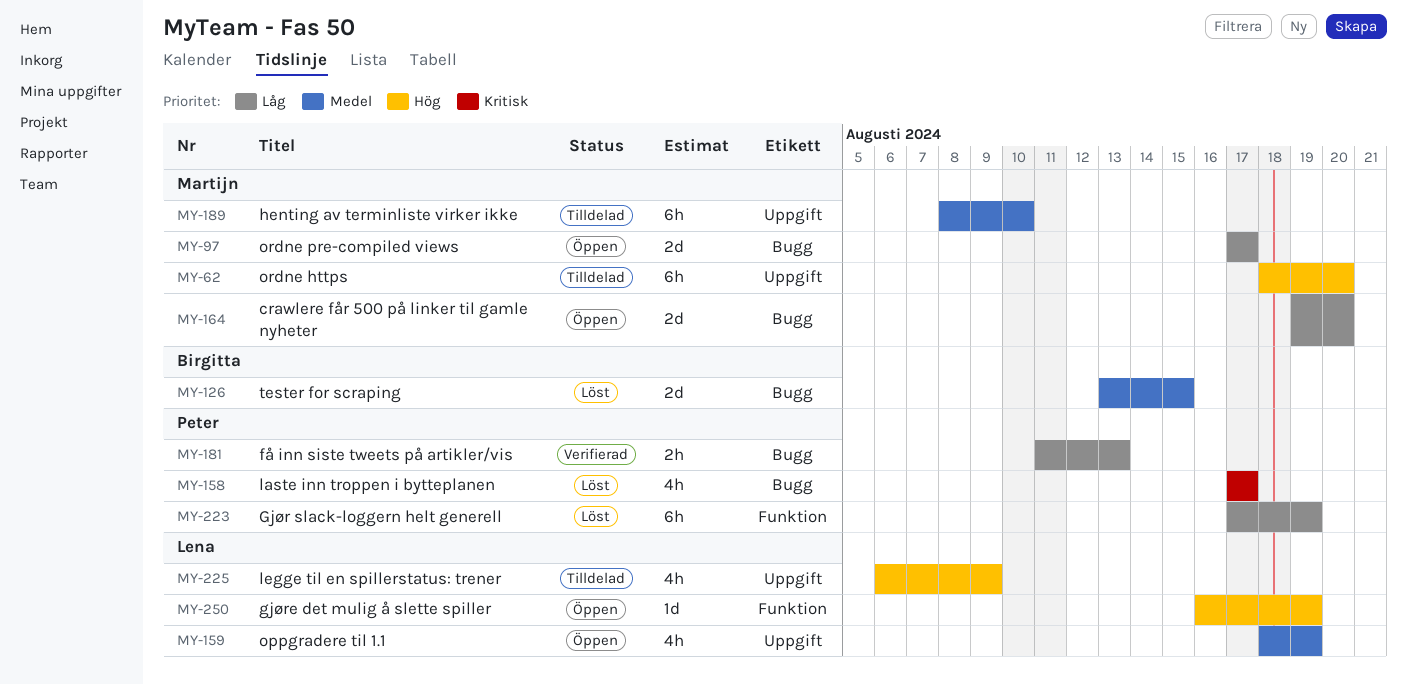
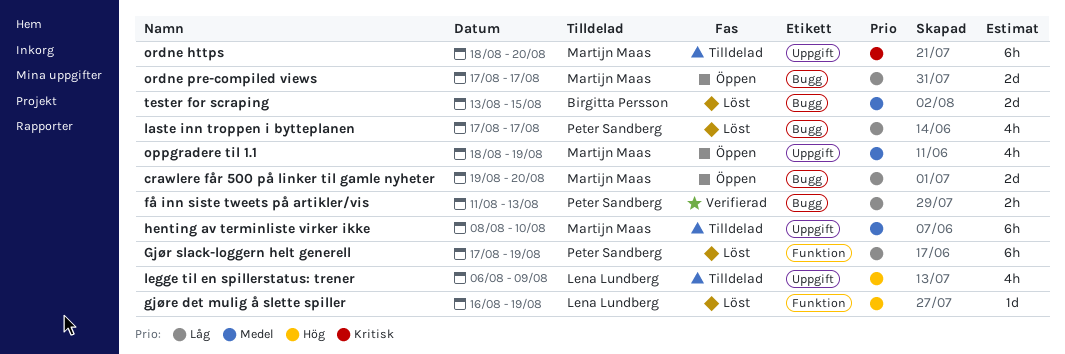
gjøre det mulig å slette spiller, status: Öppen -> Löst
laste inn troppen i bytteplanen, priority: Kritisk -> Låg
oppgradere til 1.1, owner: Lena Lundberg -> Martijn Maas
ordne https, priority: Hög -> Kritisk

